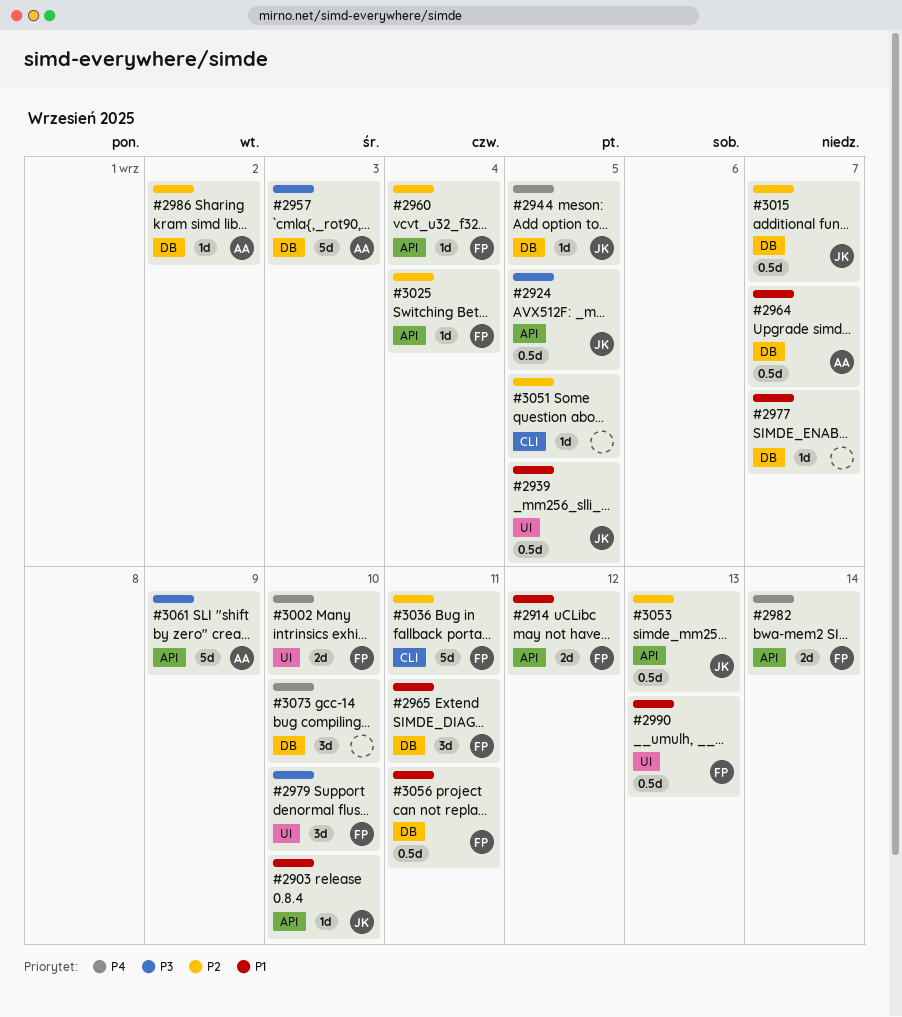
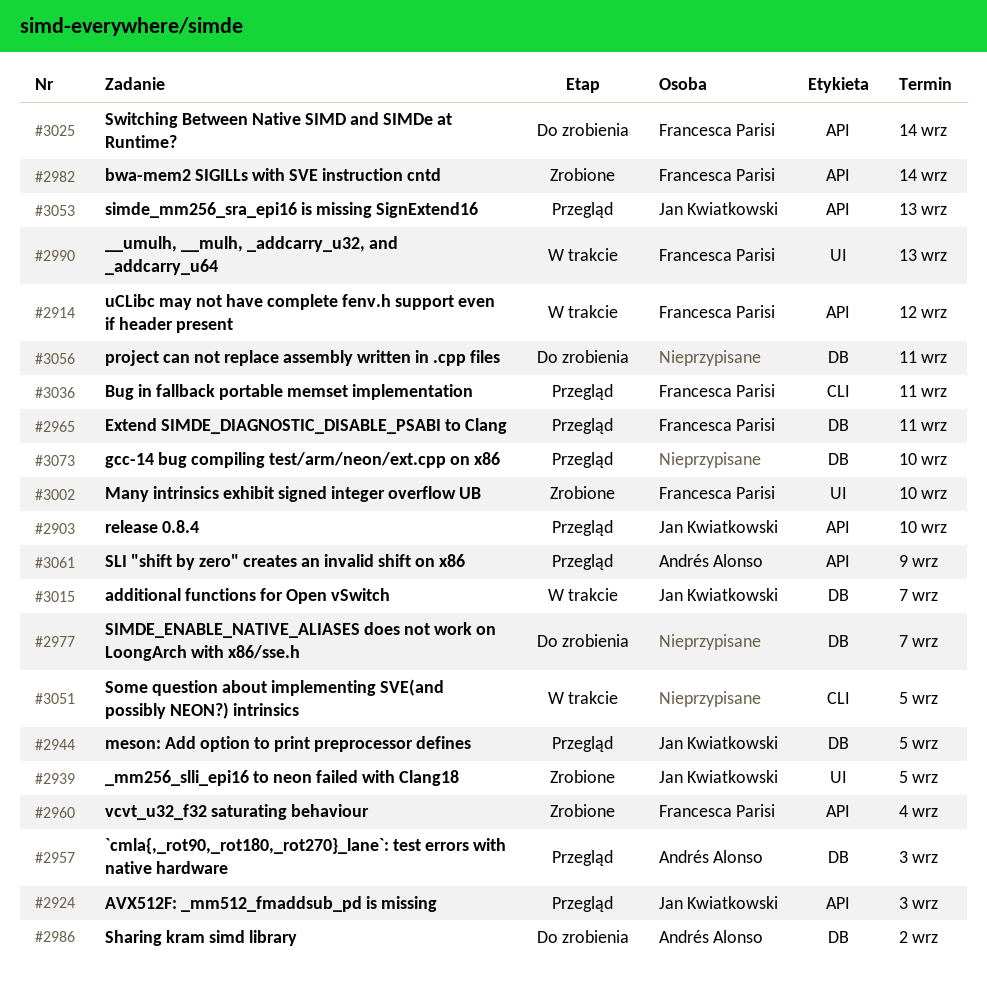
#2924, due: Sep 5 -> Sep 3
#2964: present -> none
#2979: present -> none
#3025, due: Sep 4 -> Sep 14
#3056, owner: Francesca Parisi -> none

